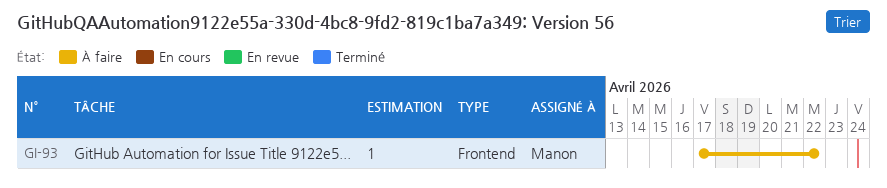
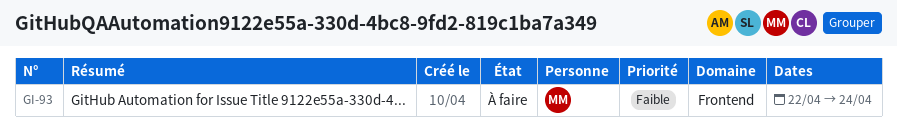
GI-93, start: Apr 17 -> Apr 22
GI-93, due: Apr 22 -> Apr 24

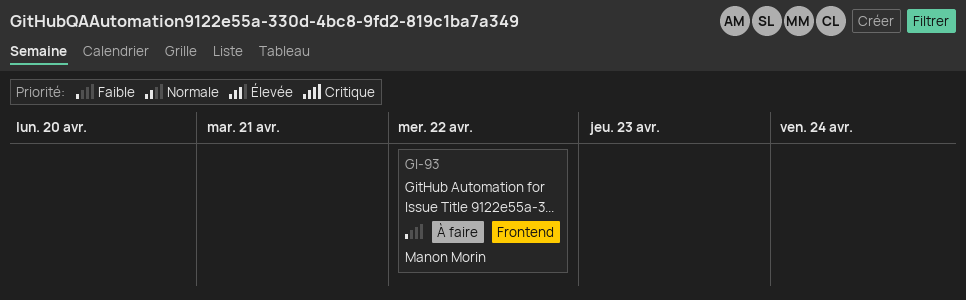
GI-93, due: Apr 24 -> Apr 22

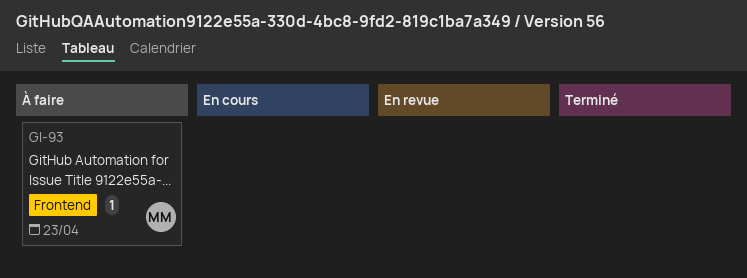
GI-93, due: Apr 22 -> Apr 23

